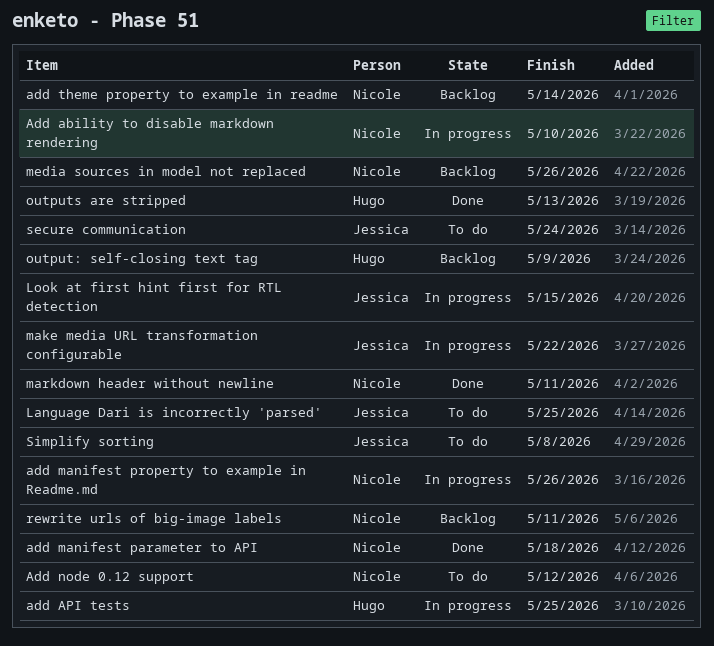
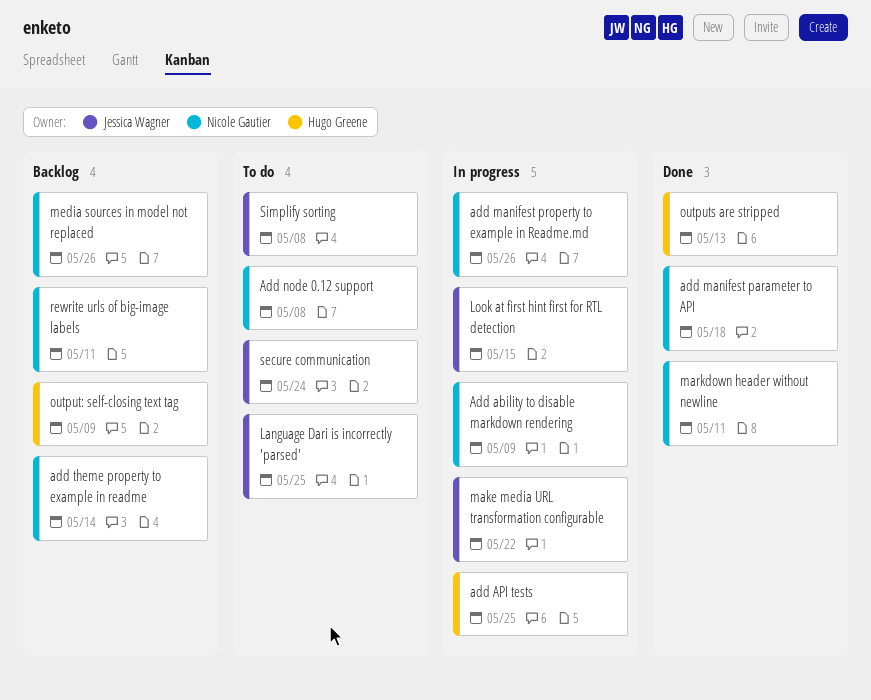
Add ability to disable markdown rendering, due: May 10 -> May 9
Add node 0.12 support, due: May 12 -> May 8

